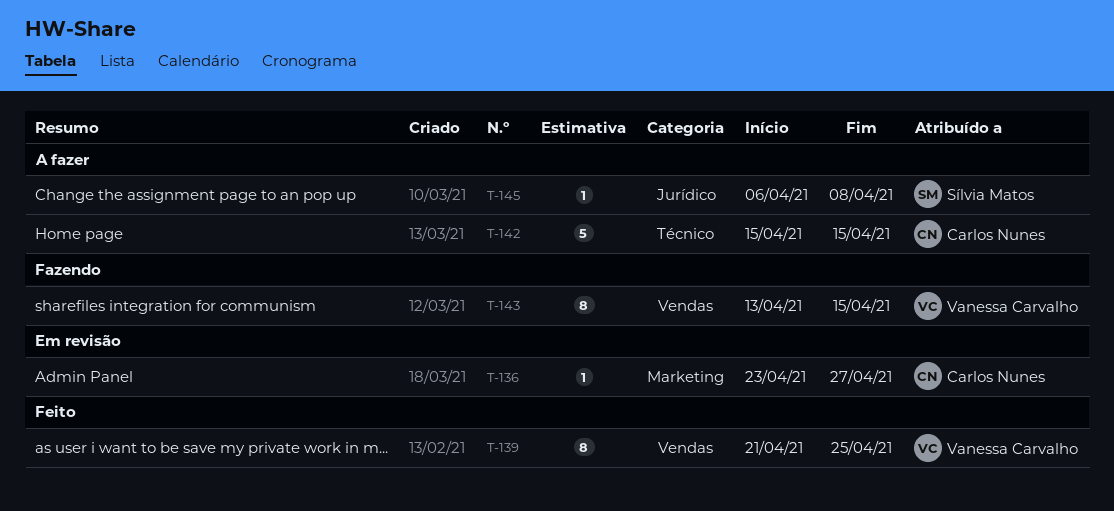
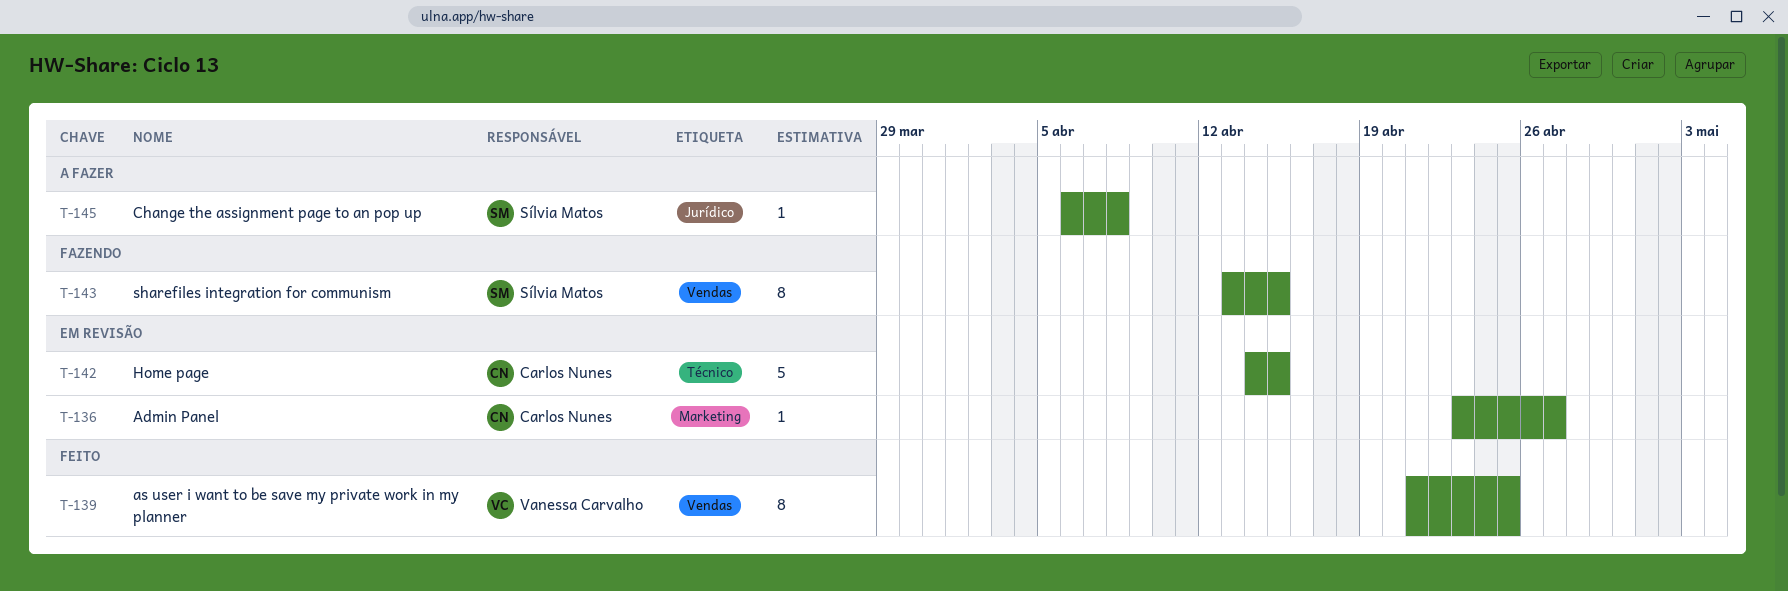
T-142, status: A fazer -> Em revisão
T-142, start: Apr 15 -> Apr 14
T-143, owner: Vanessa Carvalho -> Sílvia Matos

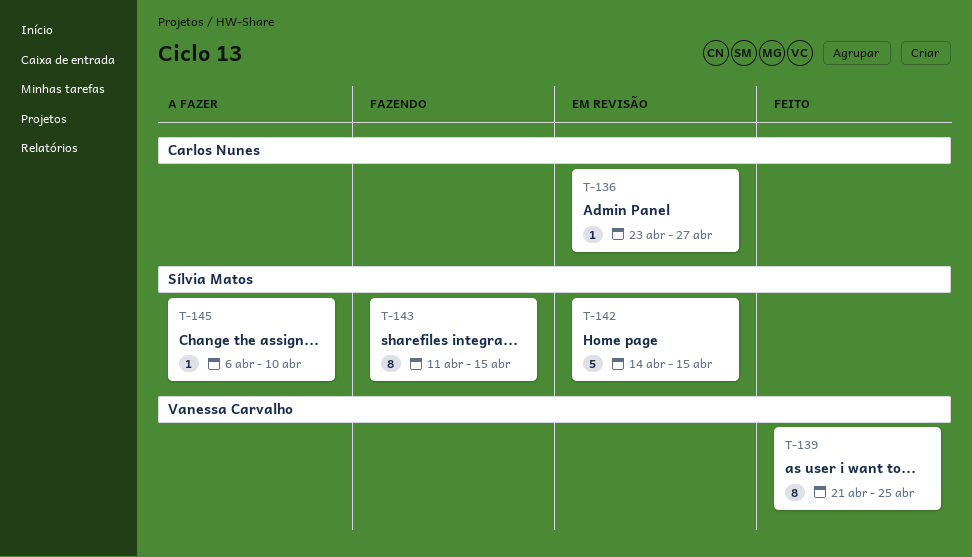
T-142, owner: Carlos Nunes -> Sílvia Matos
T-143, start: Apr 13 -> Apr 11
T-145, due: Apr 8 -> Apr 10

